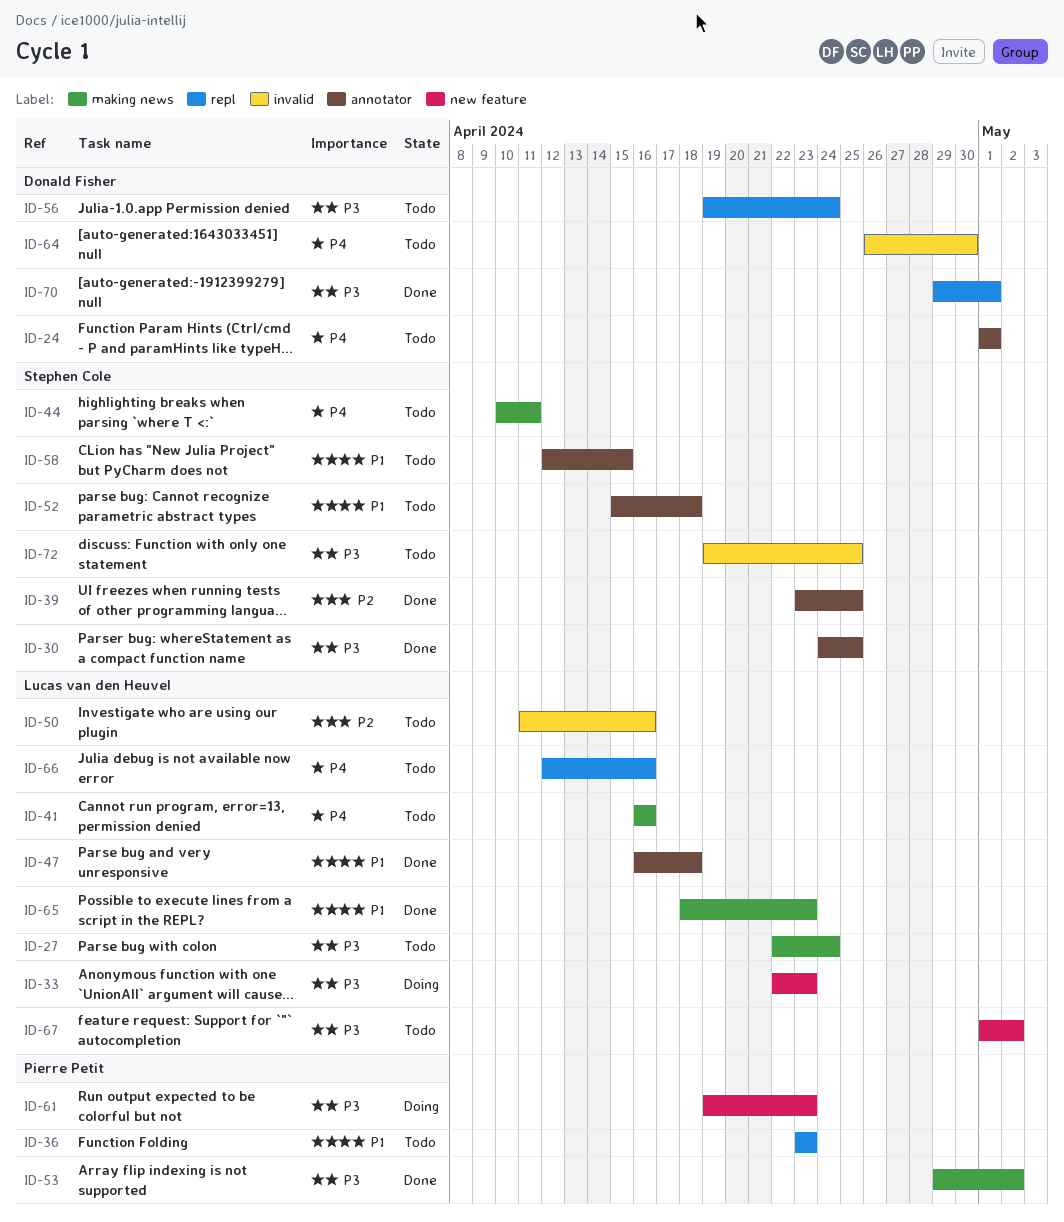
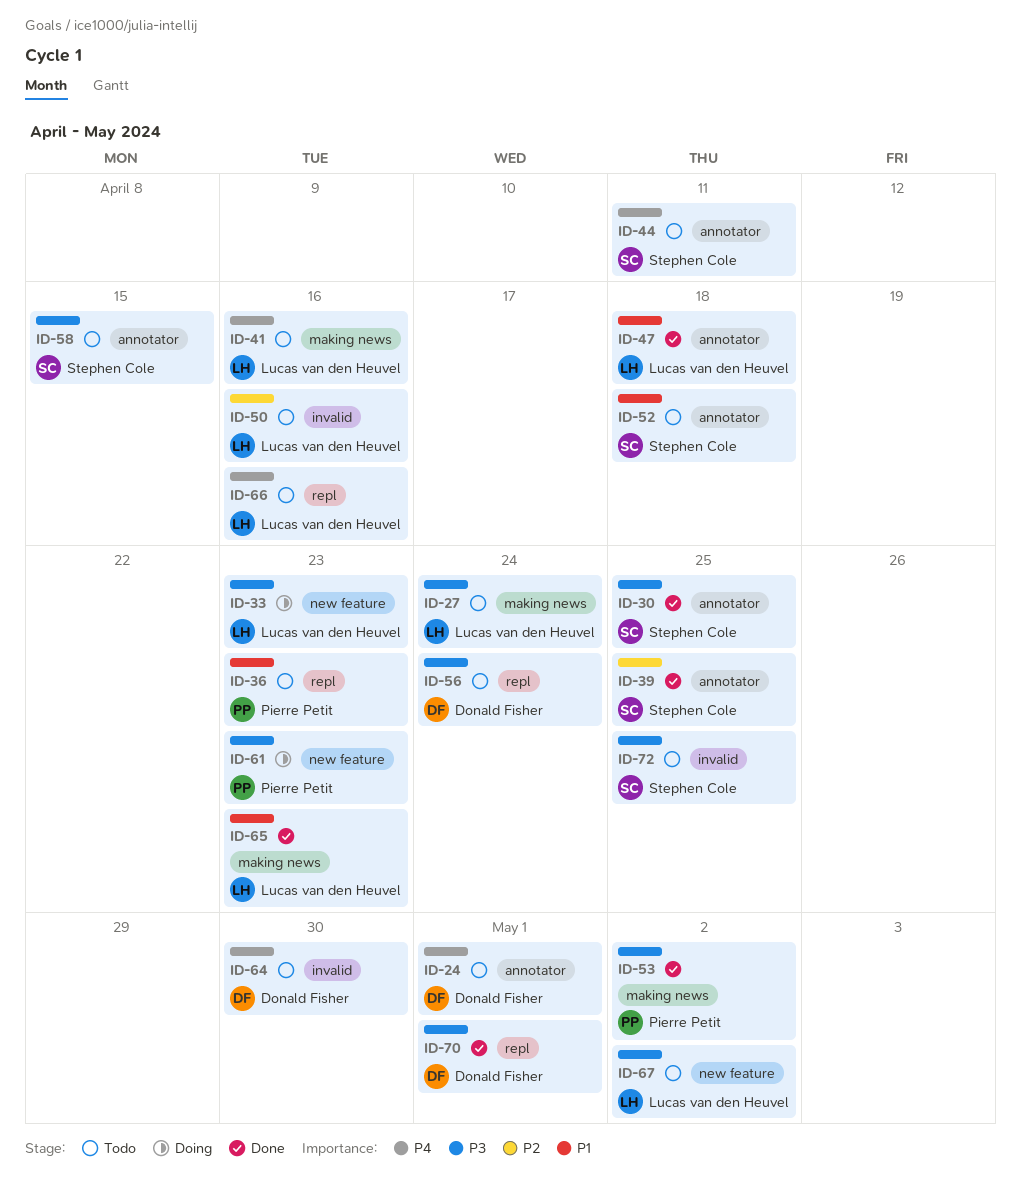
ID-44, label: making news -> annotator
ID-58, priority: P1 -> P3

